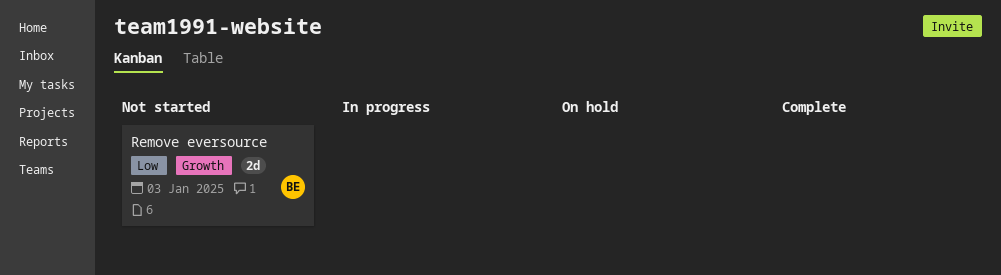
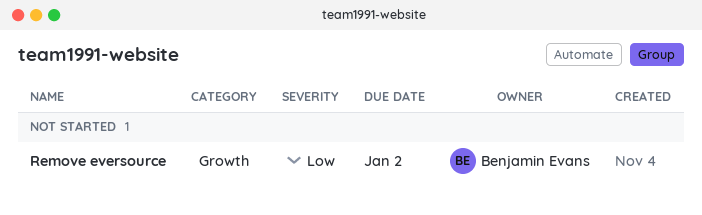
Remove eversource, due: Jan 3 -> Jan 2

